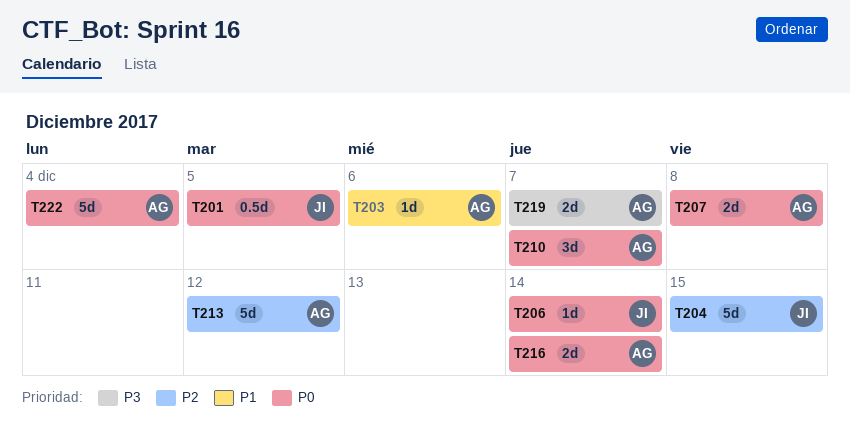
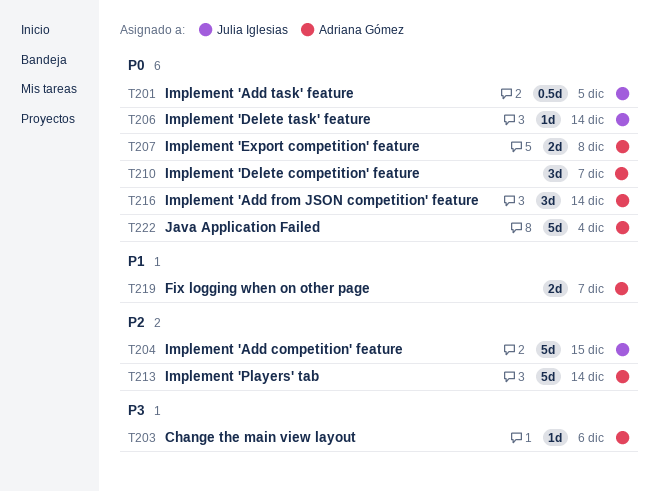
T203, priority: P1 -> P3
T213, due: Dec 12 -> Dec 14
T216, estimate: 2d -> 3d
T219, priority: P3 -> P1

